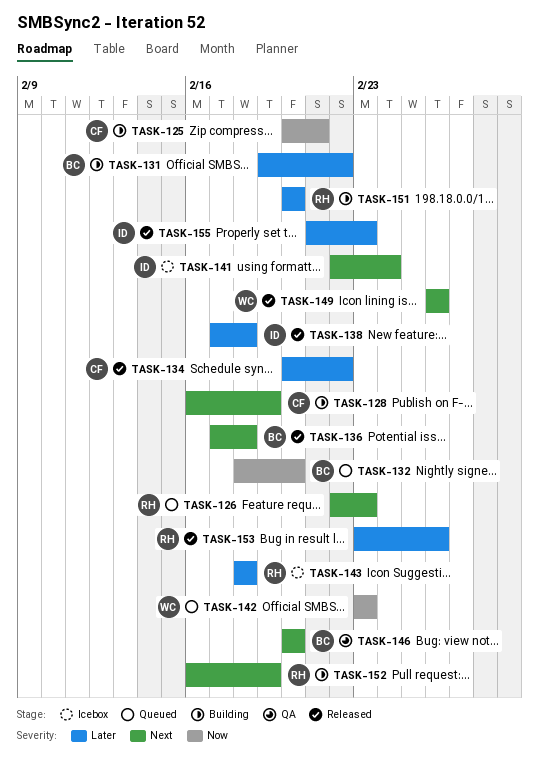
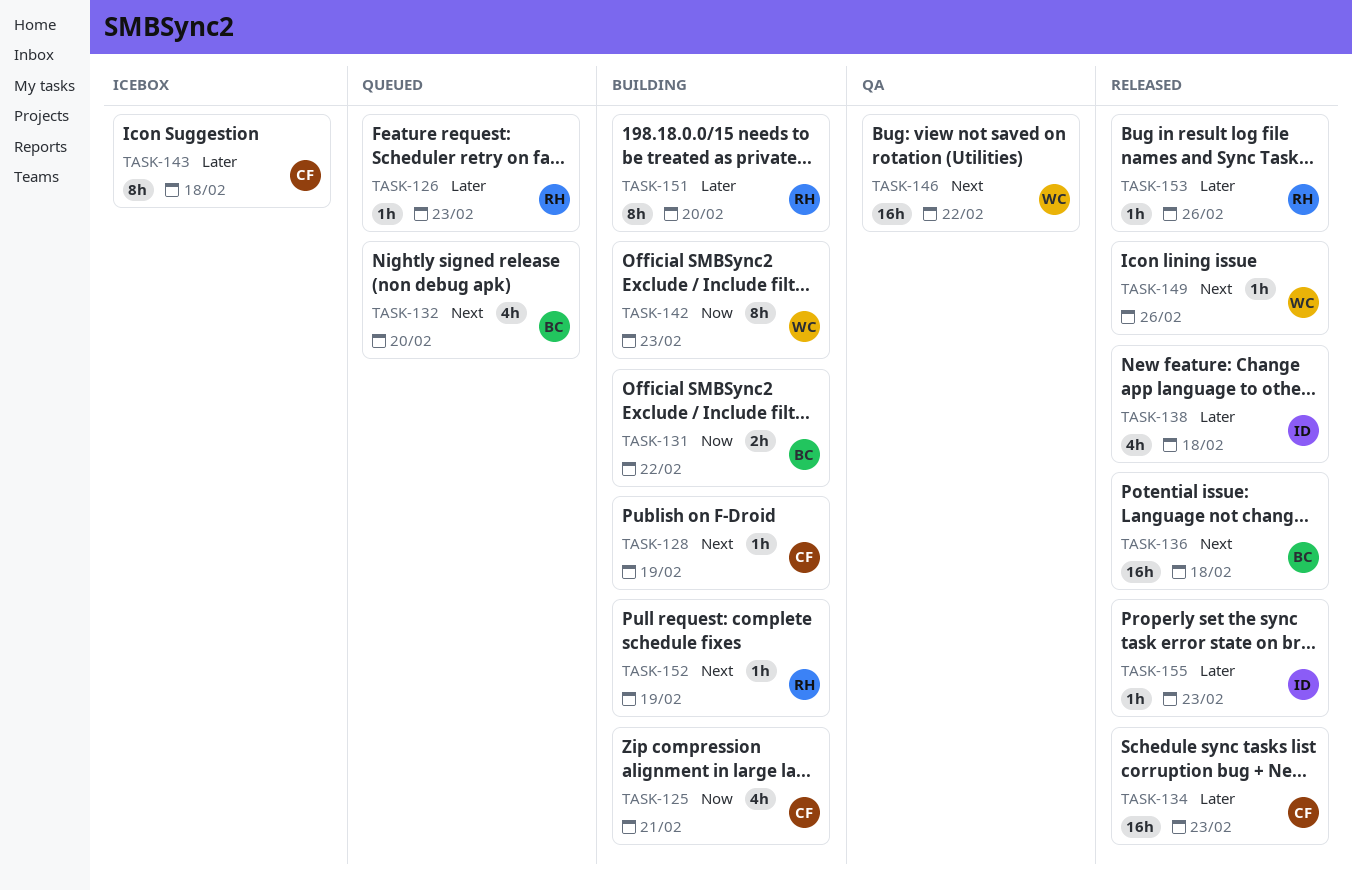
TASK-126, priority: Next -> Later
TASK-131, priority: Later -> Now
TASK-132, priority: Now -> Next
TASK-134, due: Feb 22 -> Feb 23
TASK-141: present -> none
TASK-142, status: Queued -> Building
TASK-143, owner: RH -> CF
TASK-146, owner: BC -> WC
TASK-146, due: Feb 20 -> Feb 22

